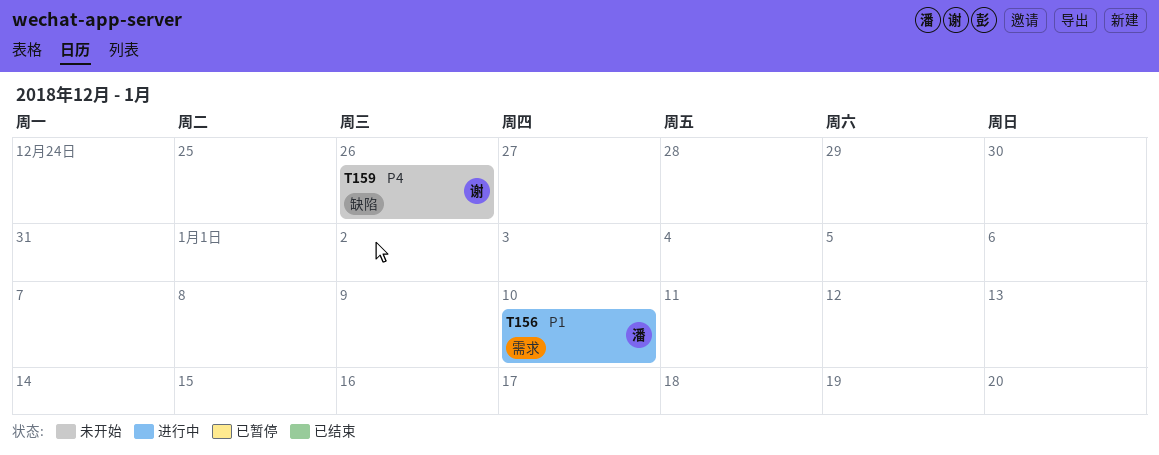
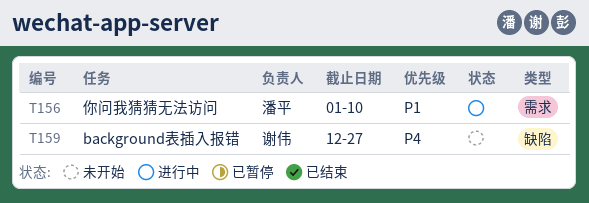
T159, due: Dec 26 -> Dec 27

